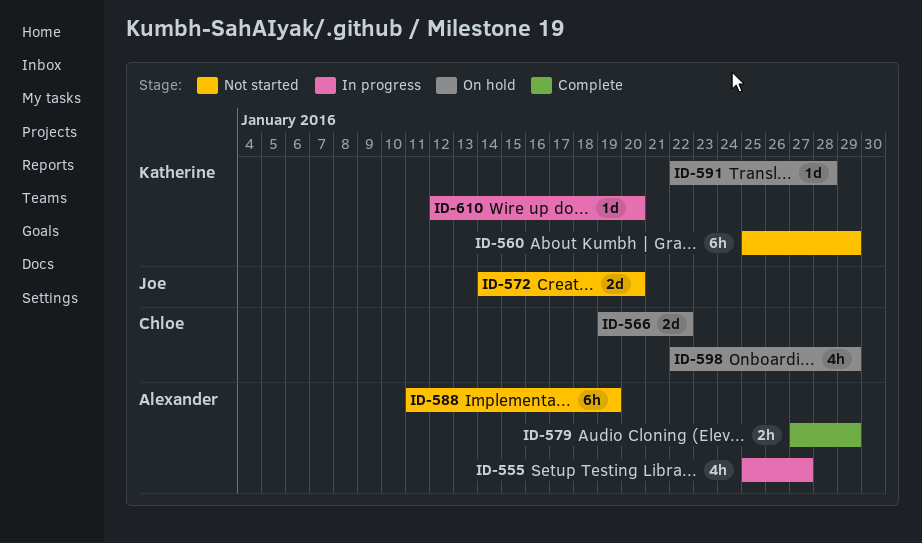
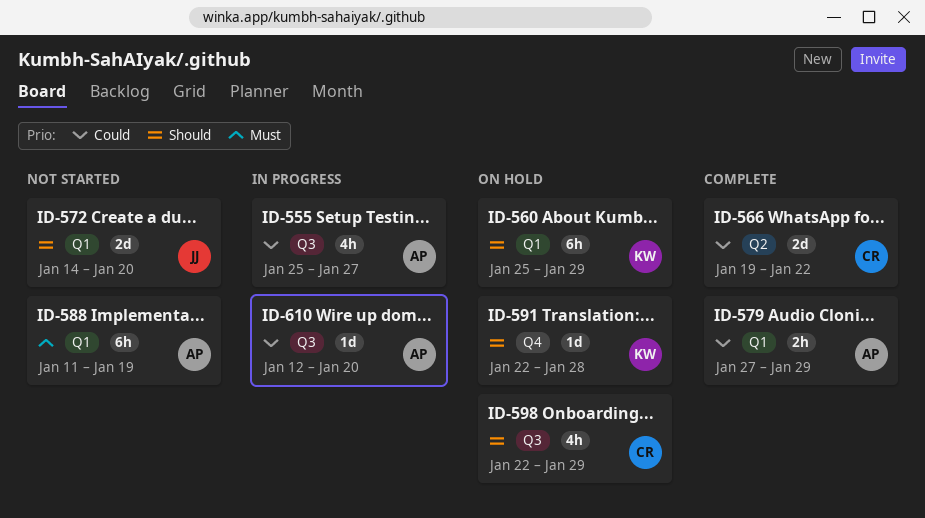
ID-560, status: Not started -> On hold
ID-566, status: On hold -> Complete
ID-610, owner: Katherine -> Alexander

